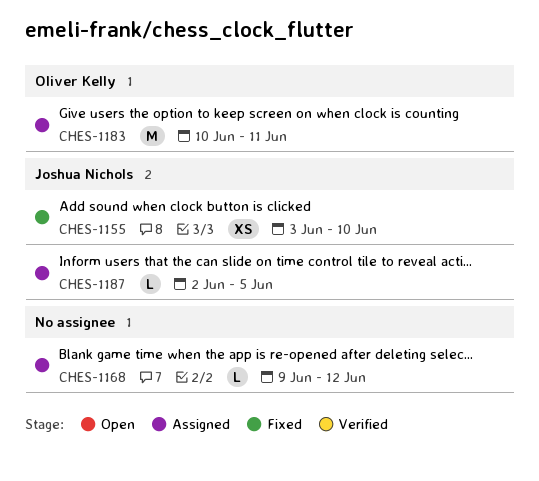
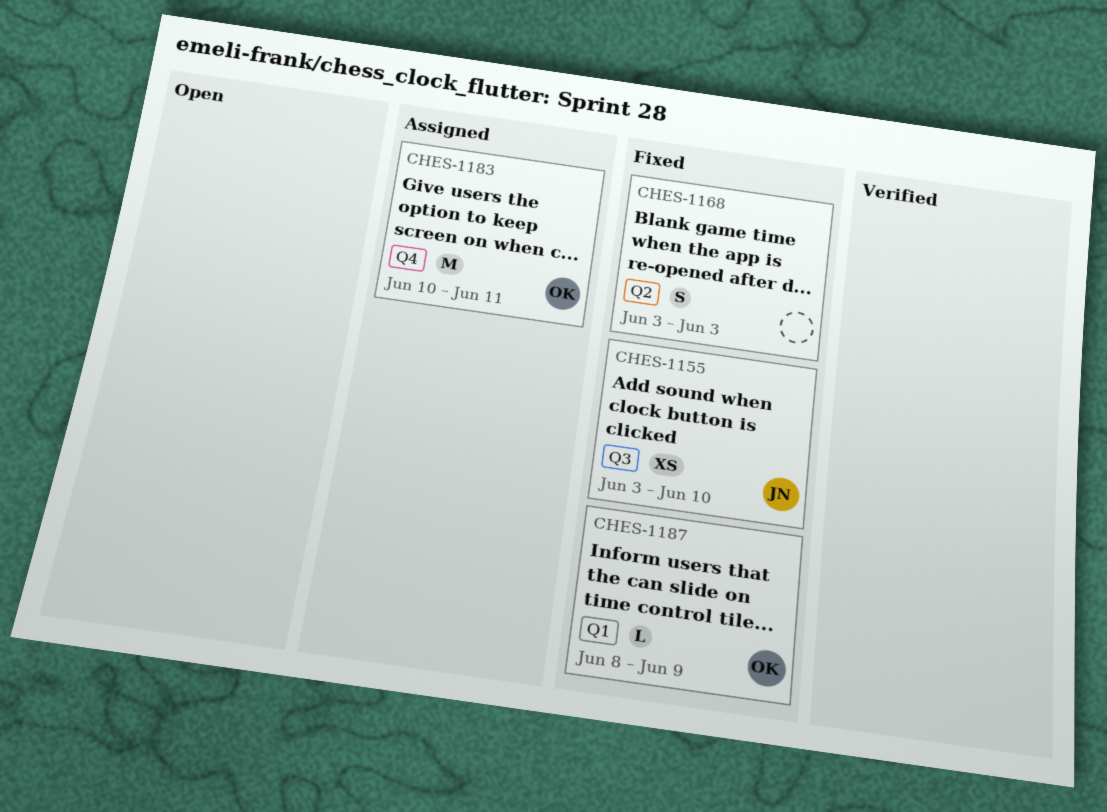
CHES-1168, status: Assigned -> Fixed
CHES-1168, estimate: L -> S
CHES-1168, start: Jun 9 -> Jun 3
CHES-1168, due: Jun 12 -> Jun 3
CHES-1187, status: Assigned -> Fixed
CHES-1187, owner: Joshua Nichols -> Oliver Kelly
CHES-1187, start: Jun 2 -> Jun 8
CHES-1187, due: Jun 5 -> Jun 9

